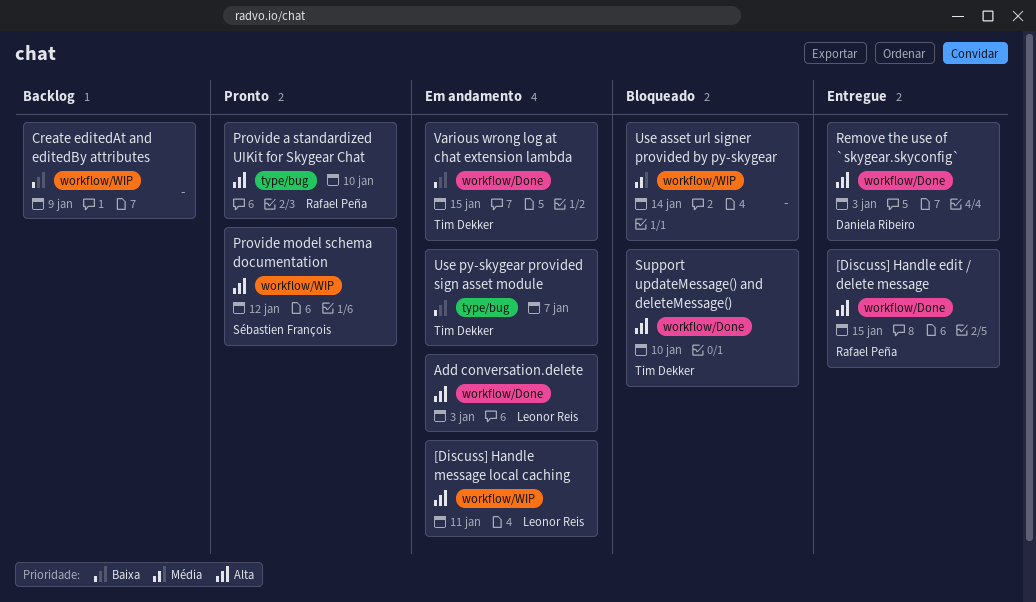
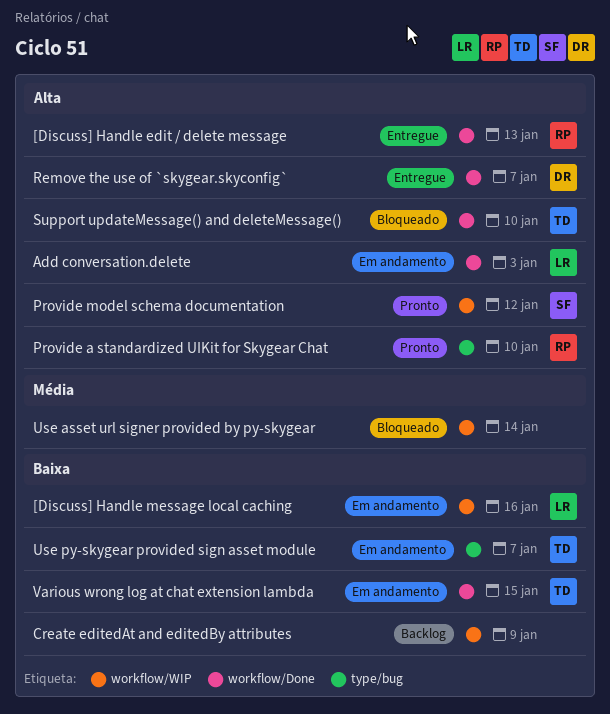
[Discuss] Handle edit / delete message, due: Jan 15 -> Jan 13
[Discuss] Handle message local caching, priority: Alta -> Baixa
[Discuss] Handle message local caching, due: Jan 11 -> Jan 16
Remove the use of `skygear.skyconfig`, due: Jan 3 -> Jan 7

